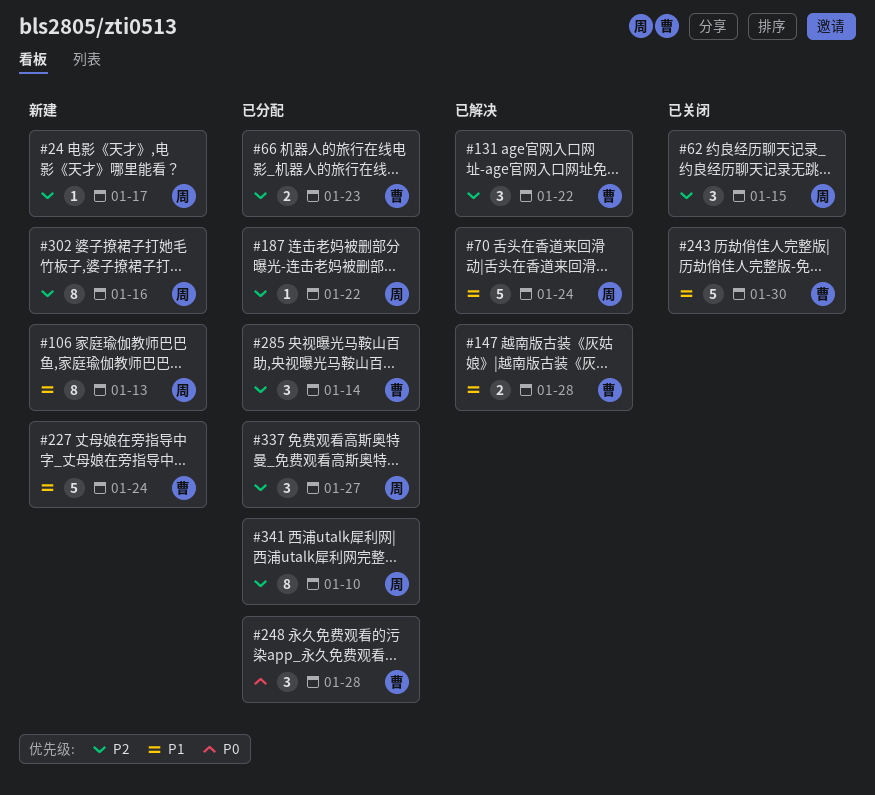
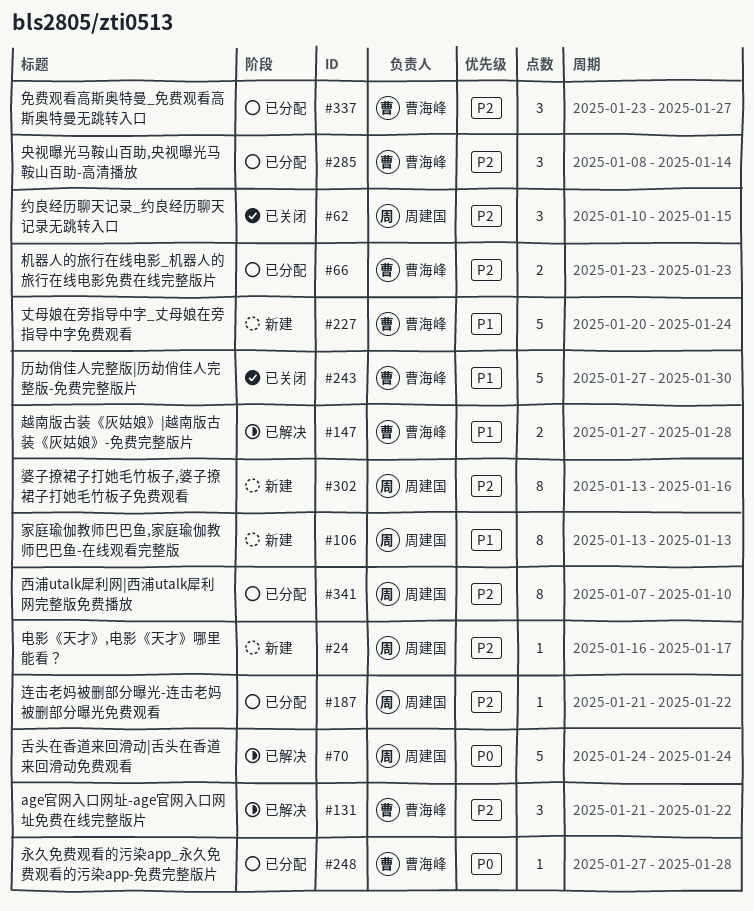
#70, priority: P1 -> P0
#248, estimate: 3 -> 1
#337, owner: 周建国 -> 曹海峰

